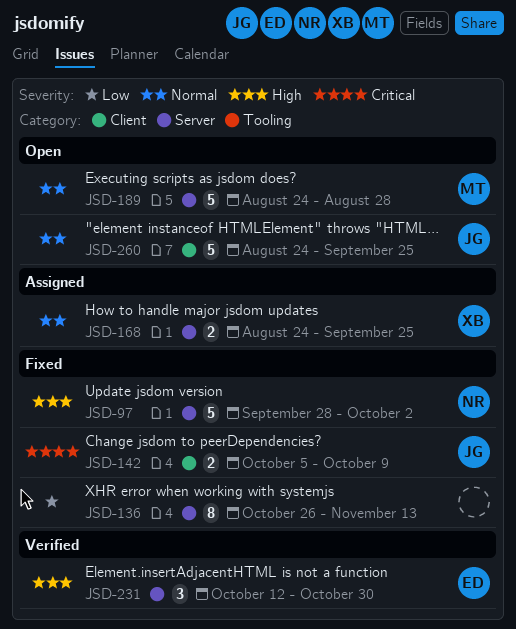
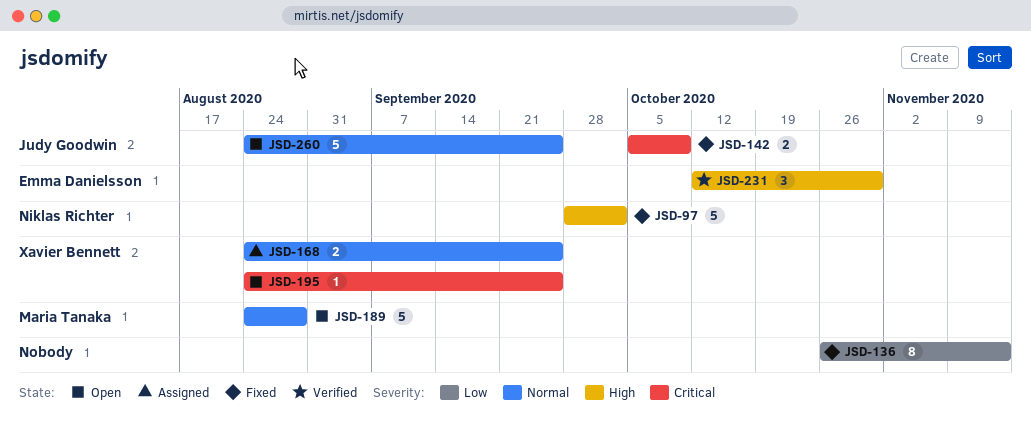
JSD-195: none -> present

